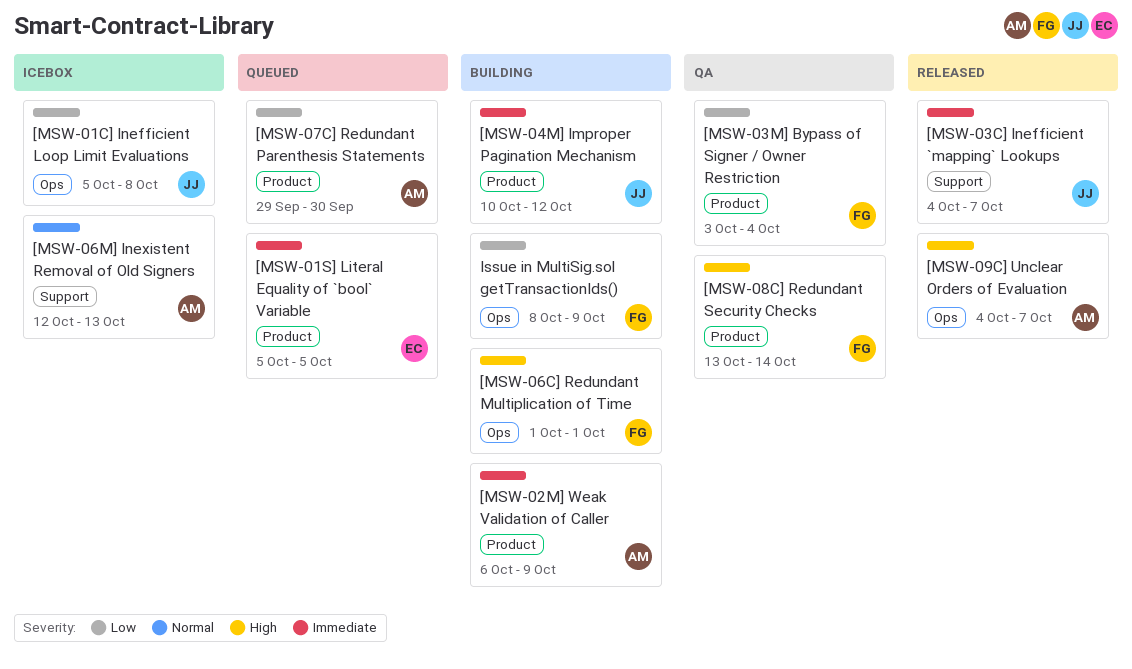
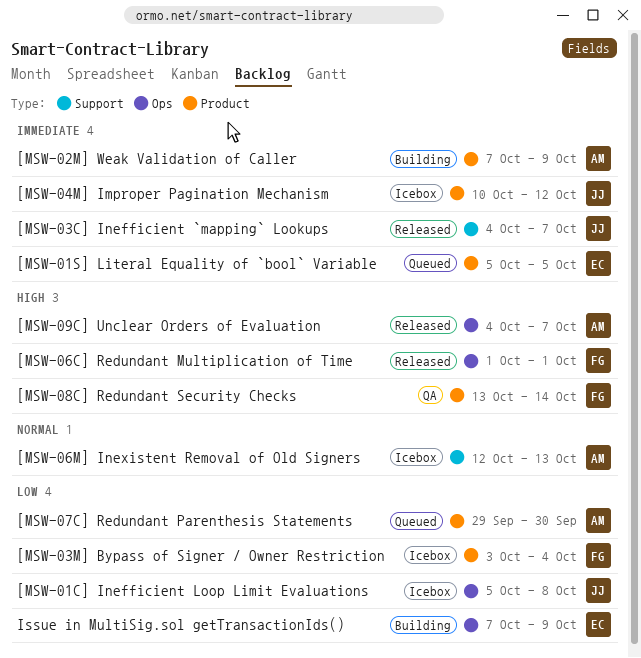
[MSW-02M] Weak Validation of Caller, start: Oct 6 -> Oct 7
[MSW-03M] Bypass of Signer / Owner Restriction, status: QA -> Icebox
[MSW-04M] Improper Pagination Mechanism, status: Building -> Icebox
[MSW-06C] Redundant Multiplication of Time, status: Building -> Released
Issue in MultiSig.sol getTransactionIds(), owner: FG -> EC
Issue in MultiSig.sol getTransactionIds(), start: Oct 8 -> Oct 7

